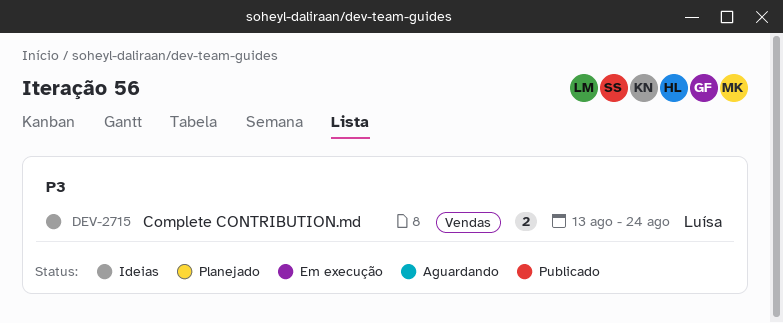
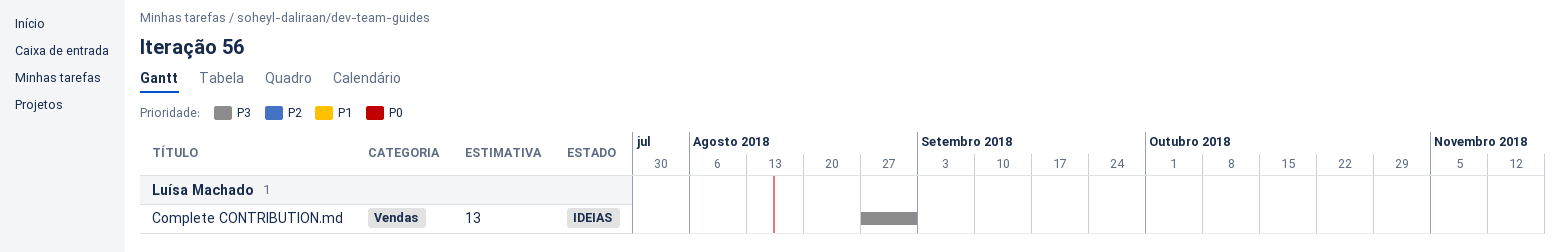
Complete CONTRIBUTION.md, estimate: 2 -> 13
Complete CONTRIBUTION.md, start: Aug 13 -> Aug 27
Complete CONTRIBUTION.md, due: Aug 24 -> Aug 31

